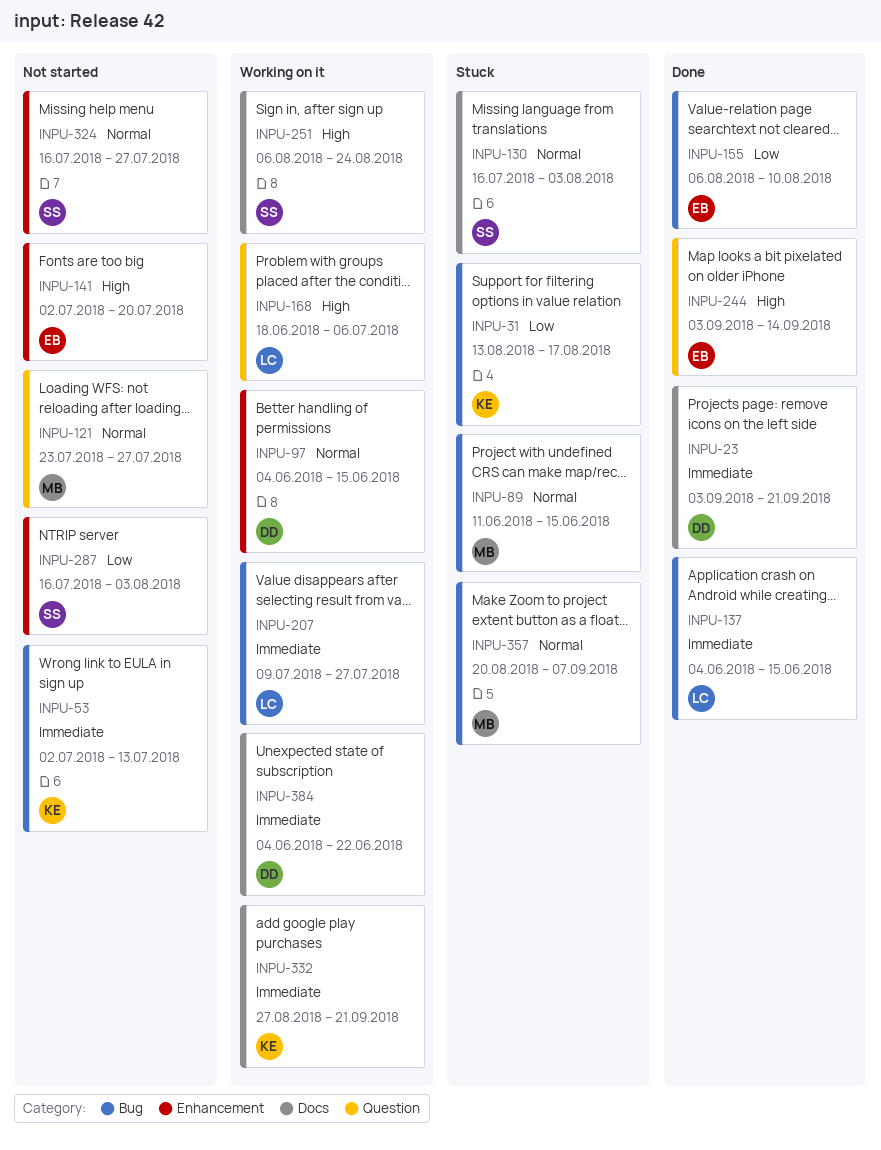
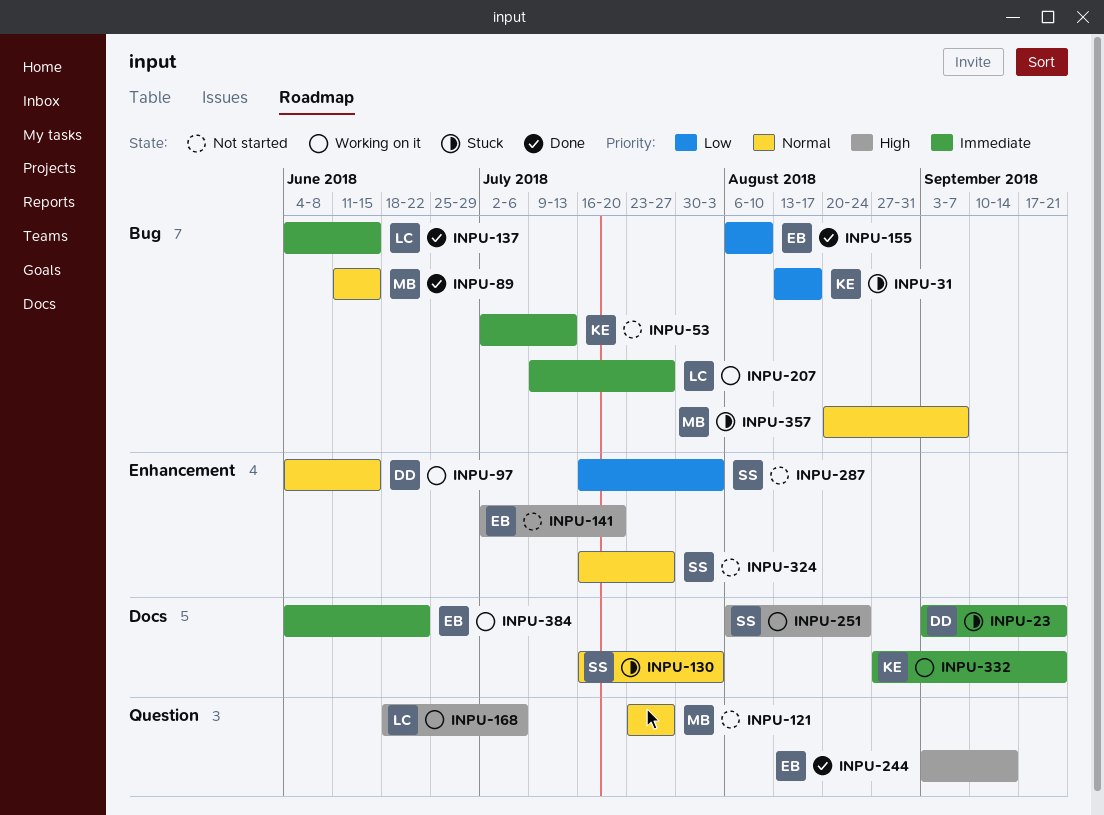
INPU-23, status: Done -> Stuck
INPU-89, status: Stuck -> Done
INPU-384, owner: DD -> EB

